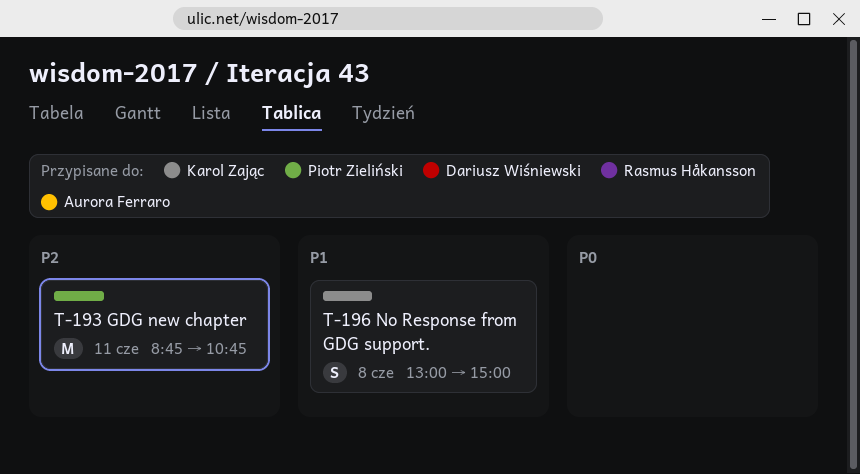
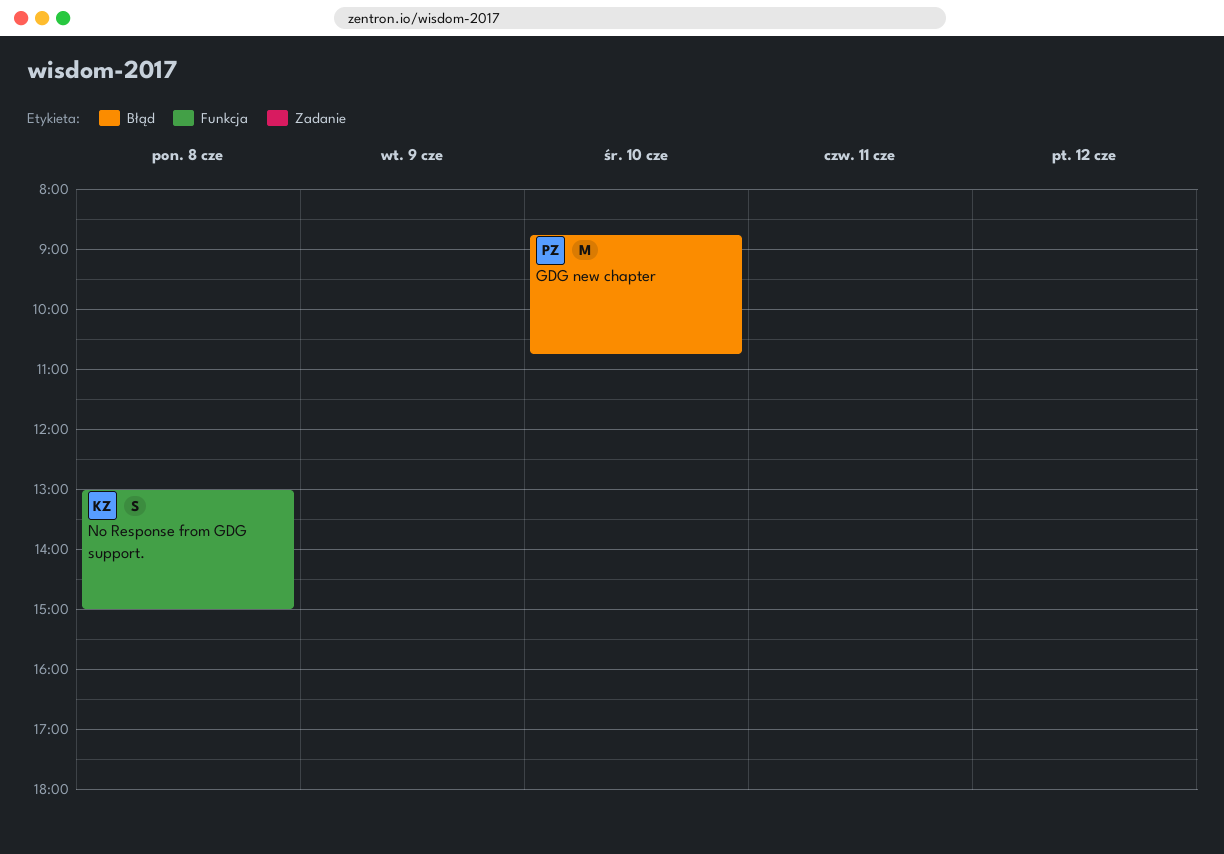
GDG new chapter, day: Jun 11 -> Jun 10

